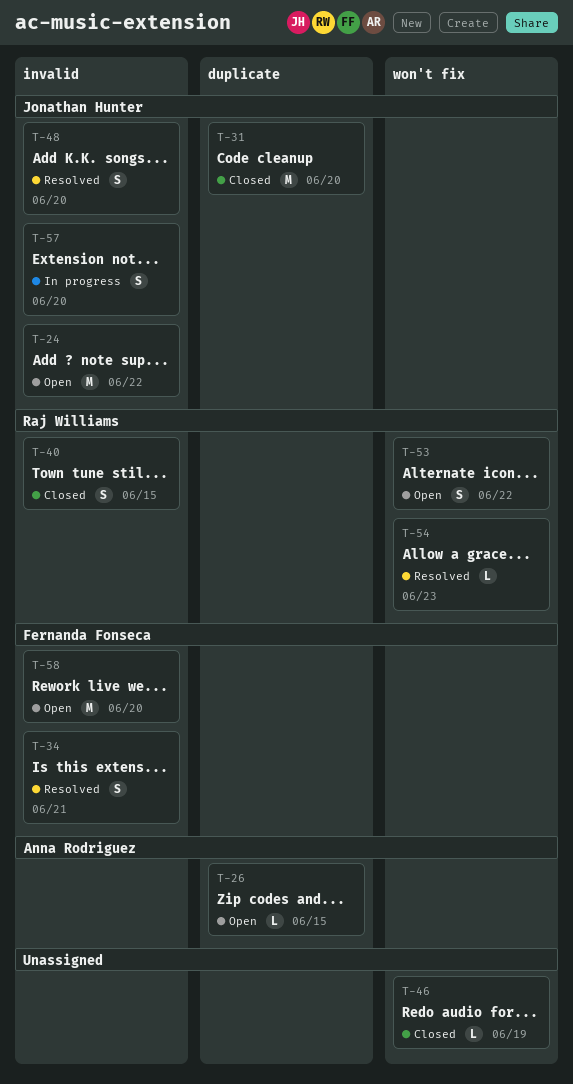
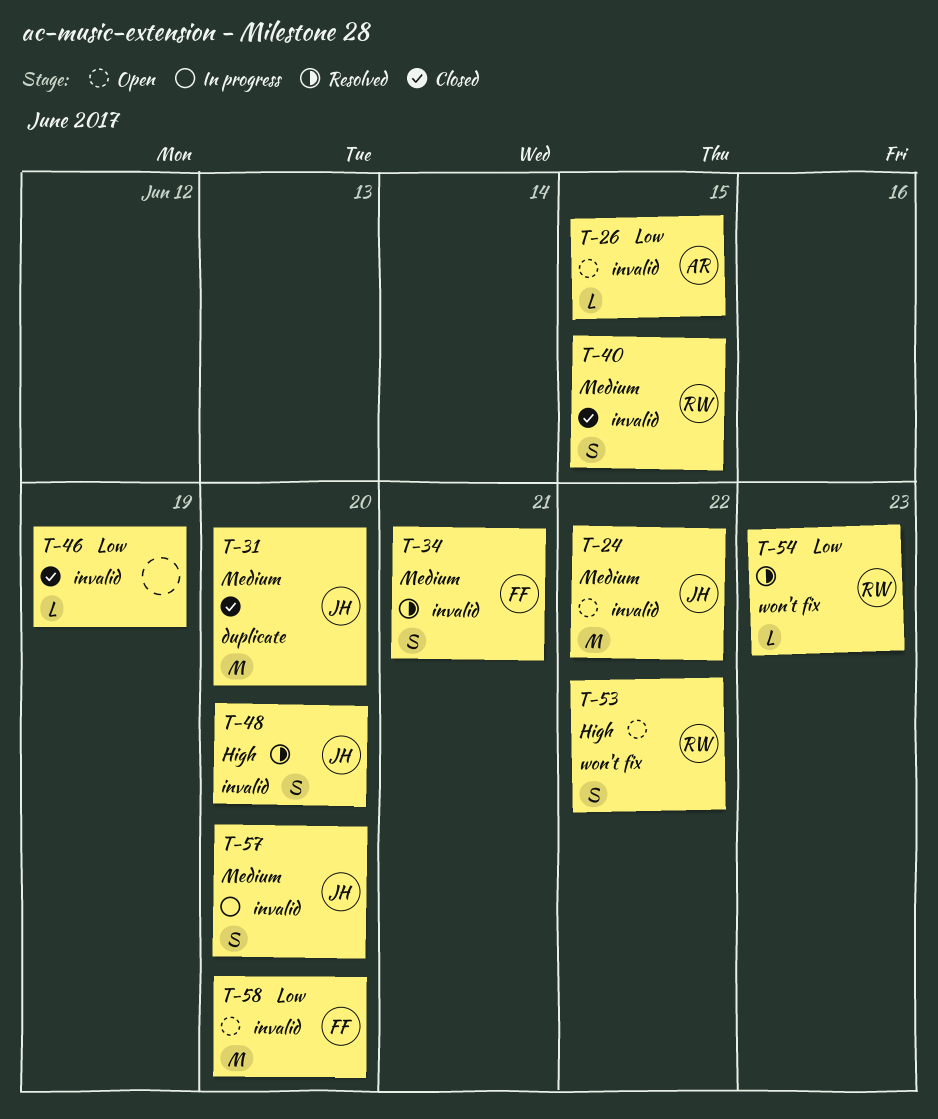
T-26, label: duplicate -> invalid
T-46, label: won't fix -> invalid

